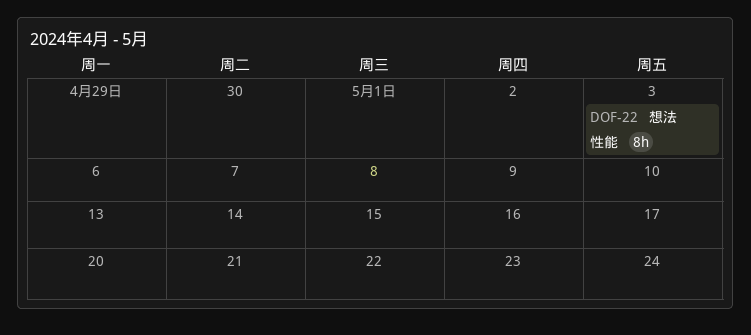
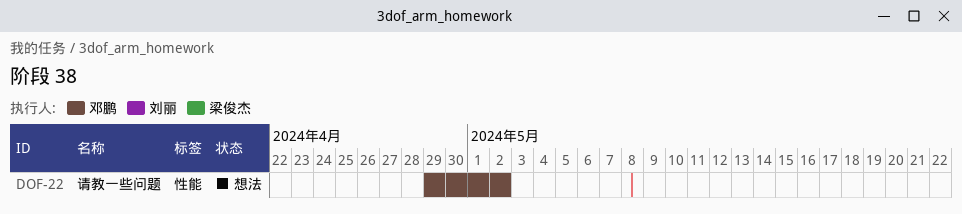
DOF-22, due: May 3 -> May 2

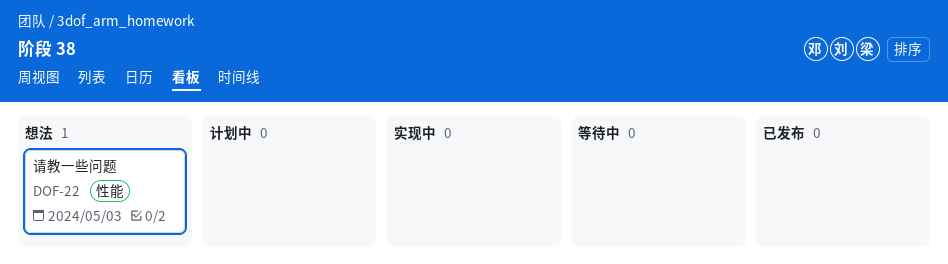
DOF-22, due: May 2 -> May 3

